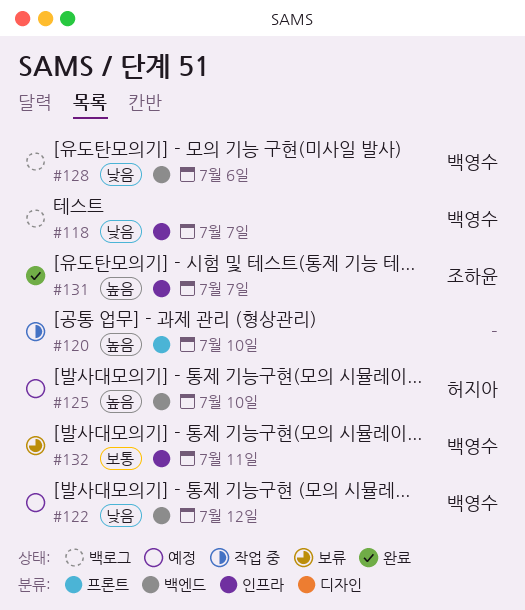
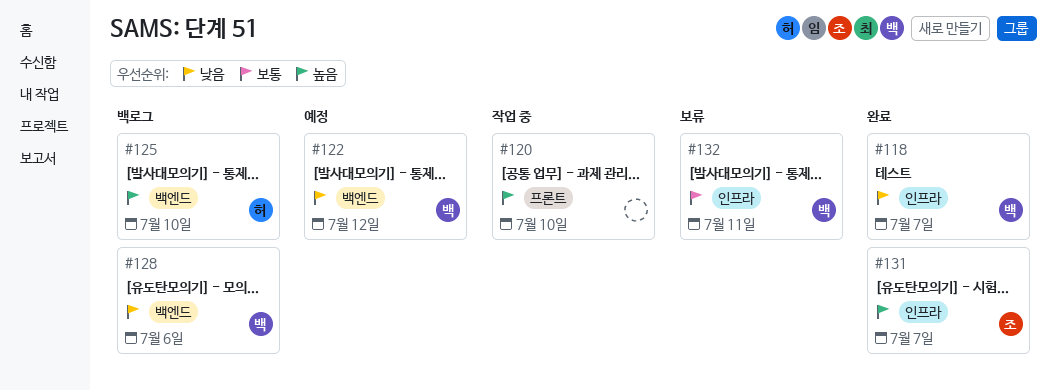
#118, status: 백로그 -> 완료
#125, status: 예정 -> 백로그

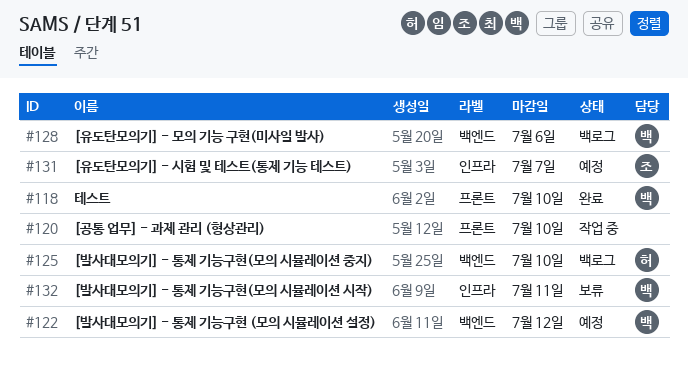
#118, label: 인프라 -> 프론트
#118, due: Jul 7 -> Jul 10
#131, status: 완료 -> 예정

